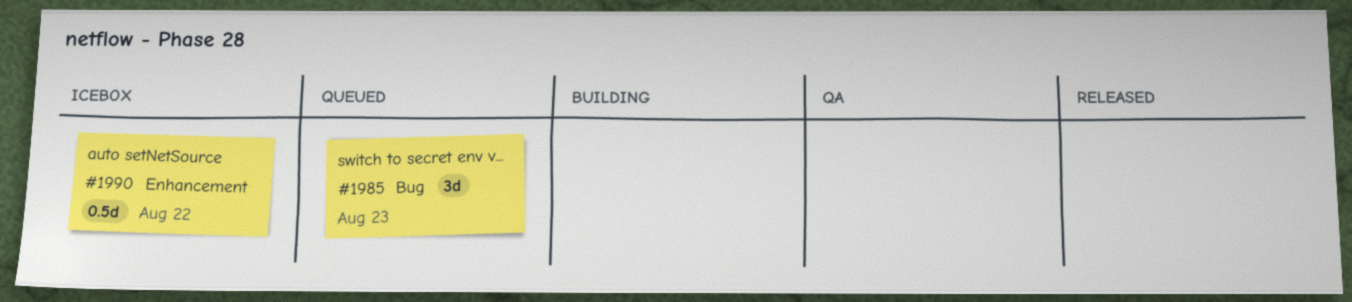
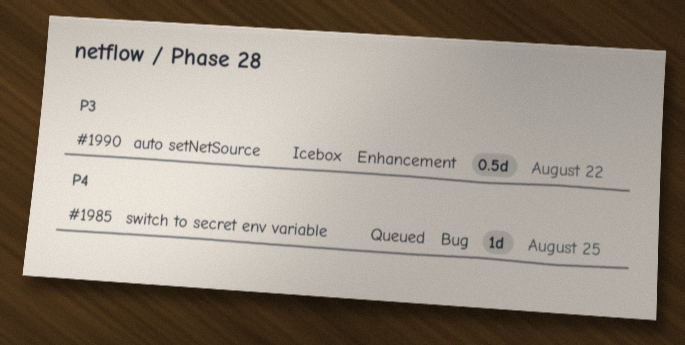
#1985, estimate: 3d -> 1d
#1985, due: Aug 23 -> Aug 25

